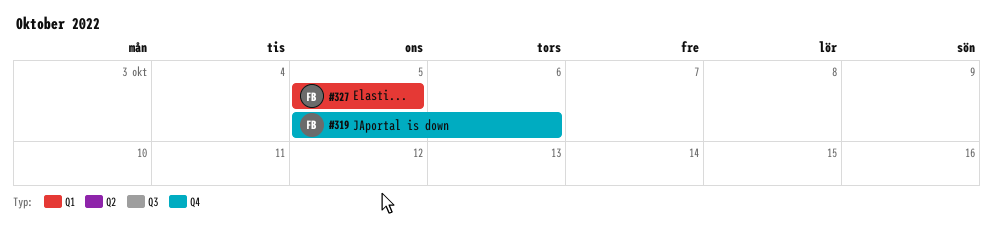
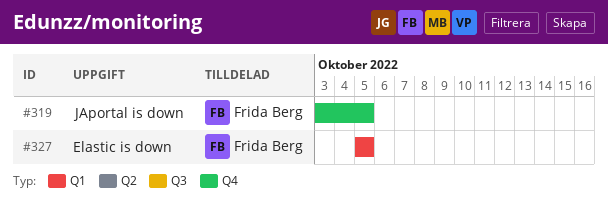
#319, start: Oct 5 -> Oct 3
#319, due: Oct 6 -> Oct 5

